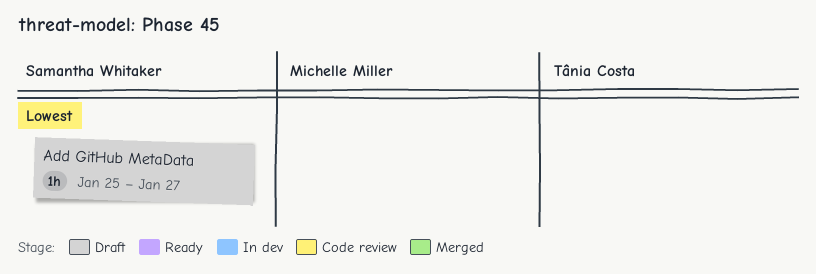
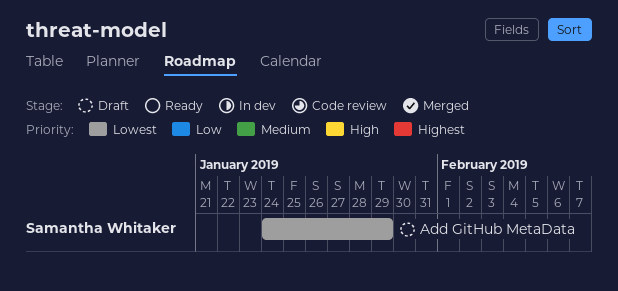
Add GitHub MetaData, start: Jan 25 -> Jan 24
Add GitHub MetaData, due: Jan 27 -> Jan 29

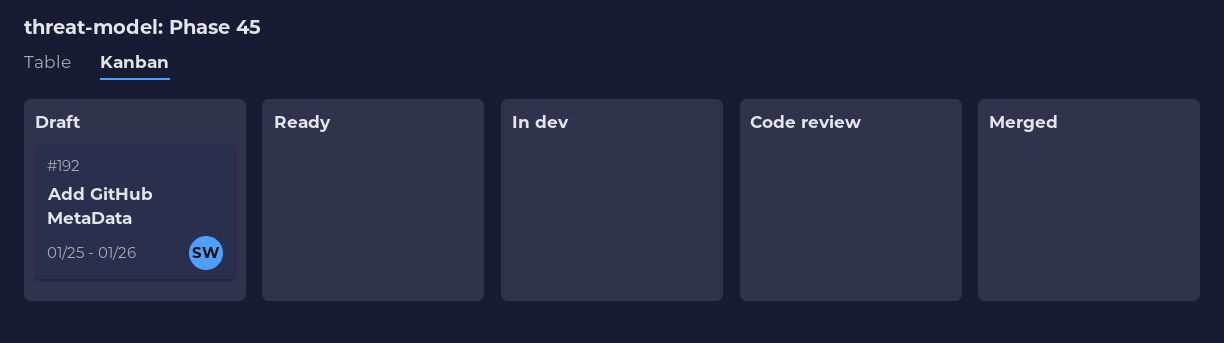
Add GitHub MetaData, start: Jan 24 -> Jan 25
Add GitHub MetaData, due: Jan 29 -> Jan 26

